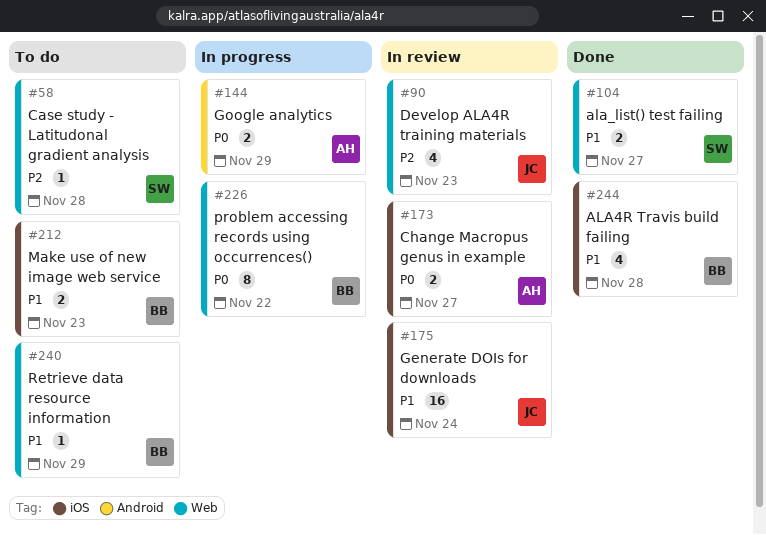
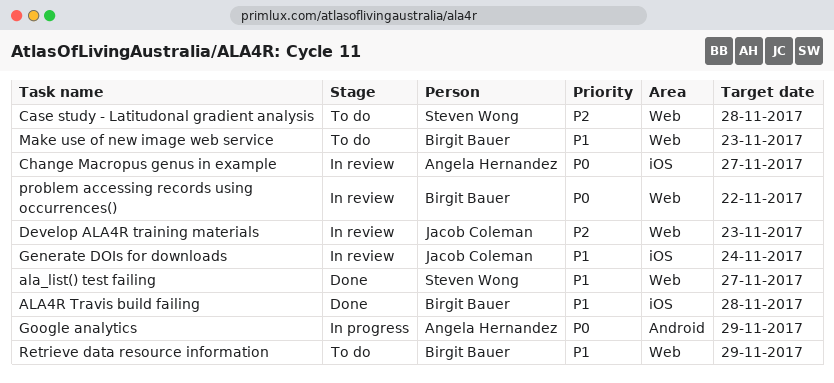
Make use of new image web service, label: iOS -> Web
problem accessing records using occurrences(), status: In progress -> In review

